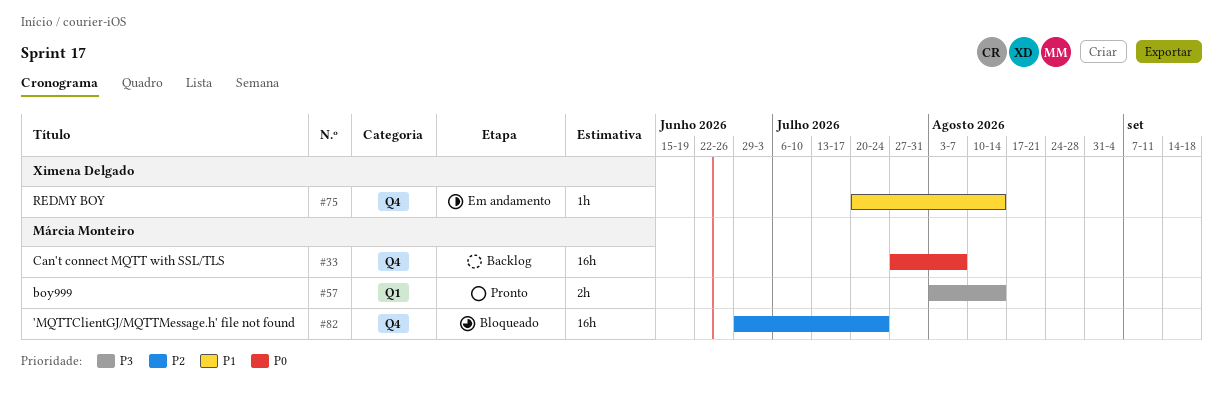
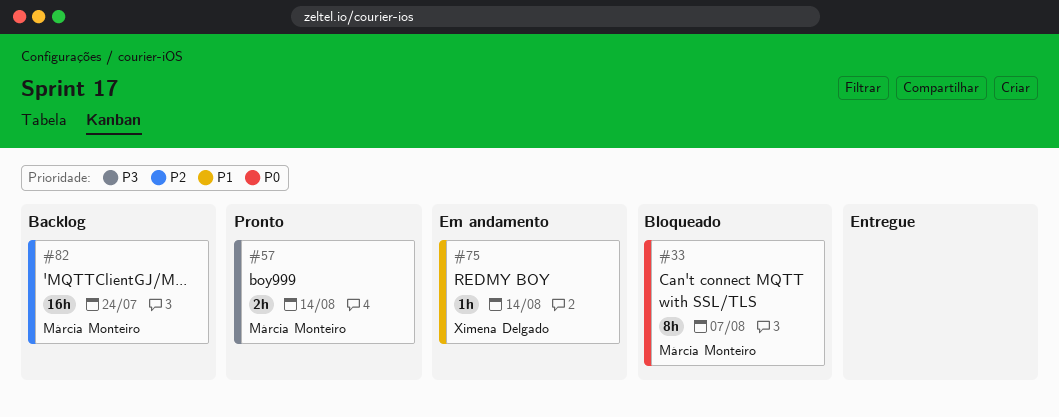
#33, status: Backlog -> Bloqueado
#33, estimate: 16h -> 8h
#82, status: Bloqueado -> Backlog

